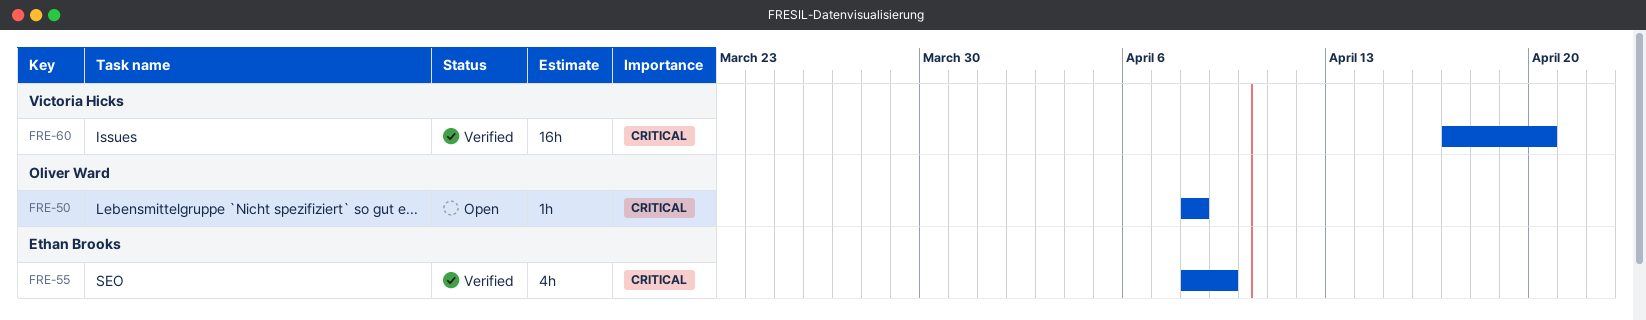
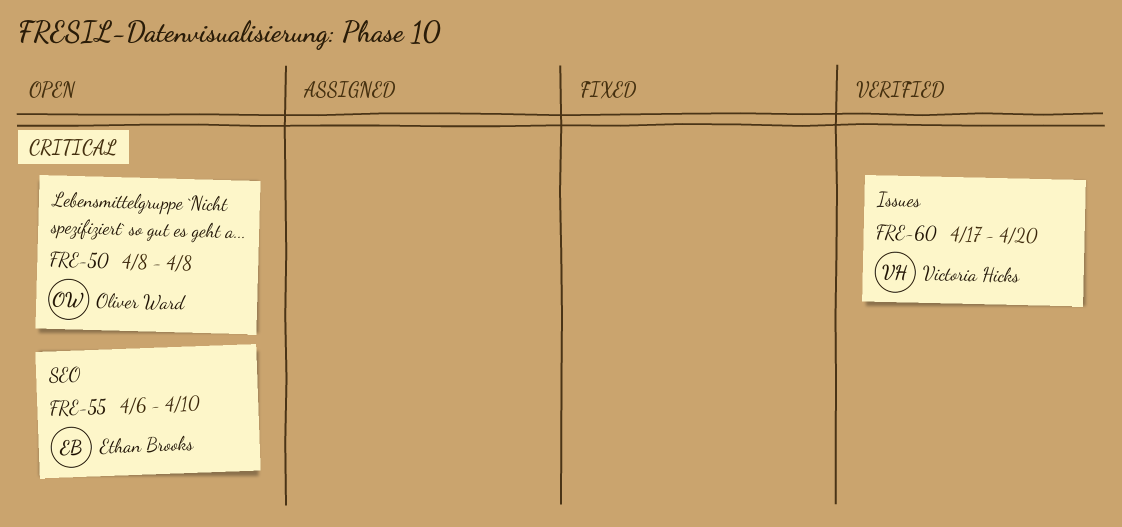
FRE-55, status: Verified -> Open
FRE-55, start: Apr 8 -> Apr 6
FRE-55, due: Apr 9 -> Apr 10

